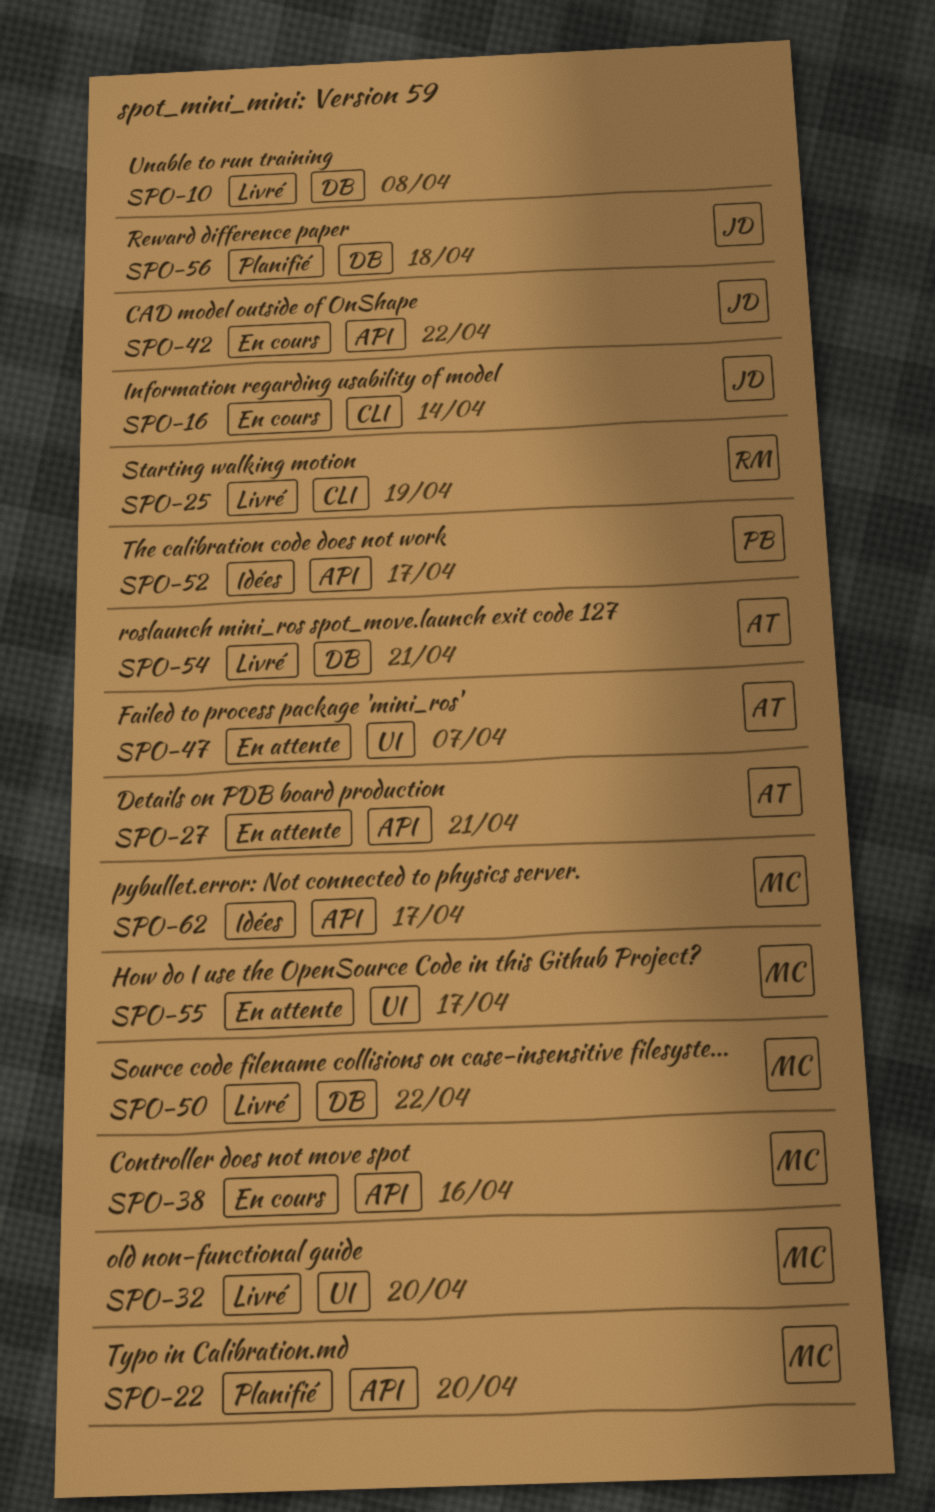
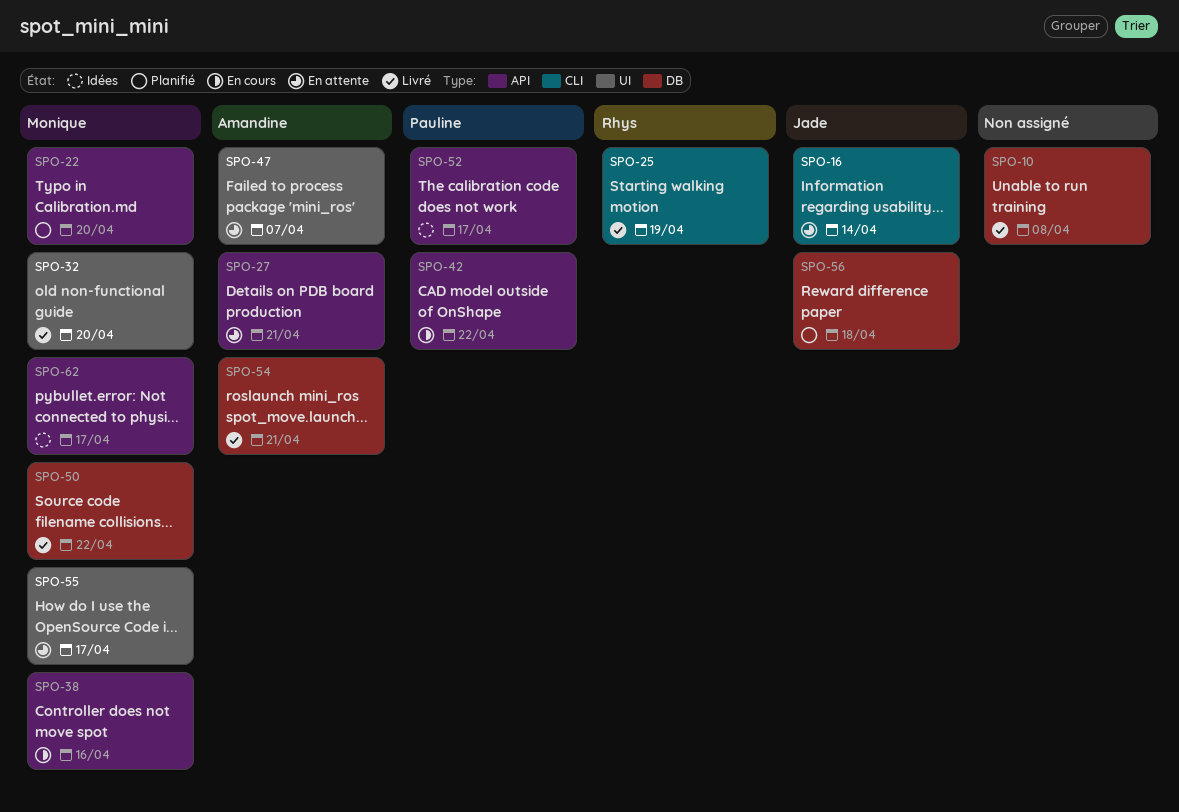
SPO-16, status: En cours -> En attente
SPO-42, owner: Jade -> Pauline

